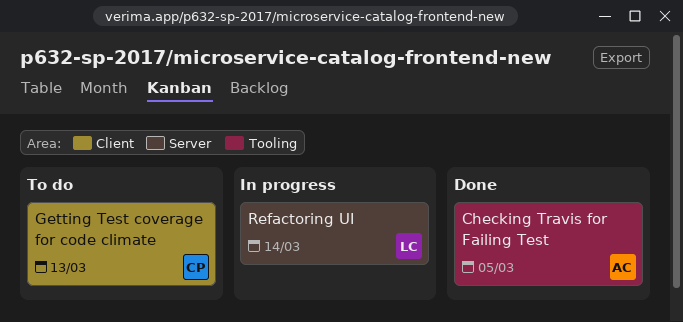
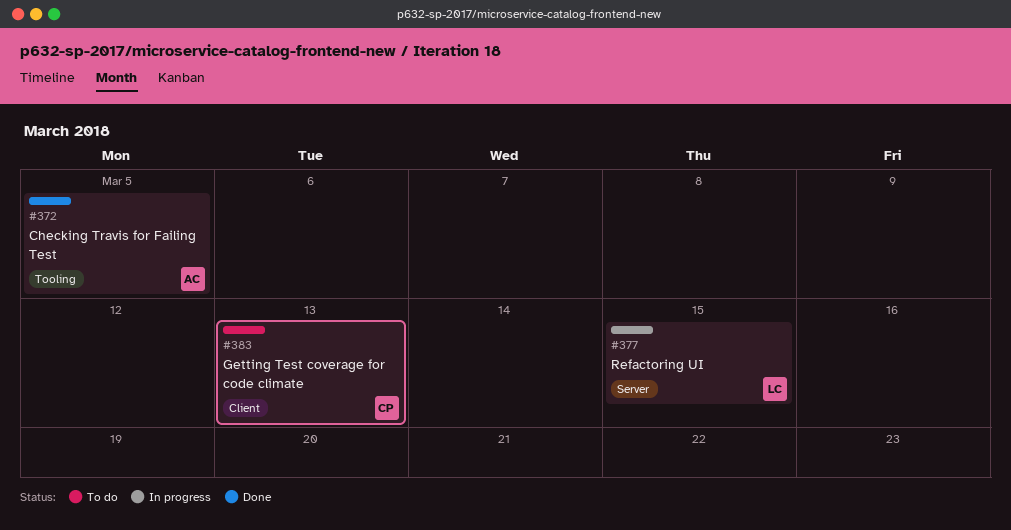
Refactoring UI, due: Mar 14 -> Mar 15

